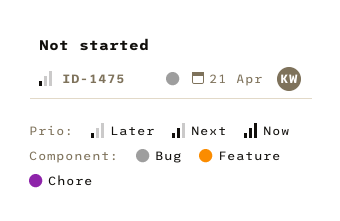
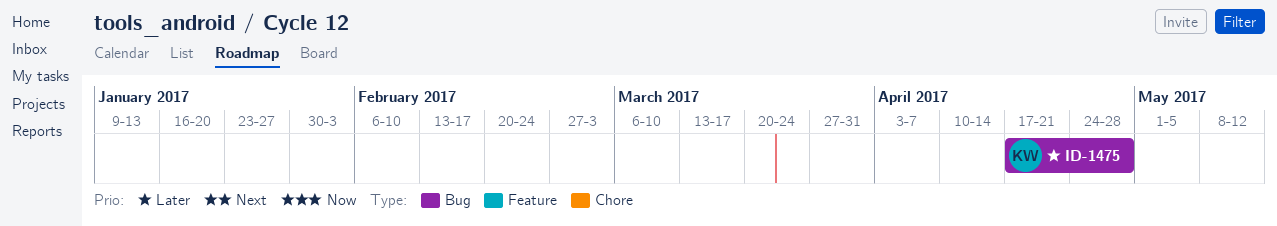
ID-1475, due: Apr 21 -> Apr 28

